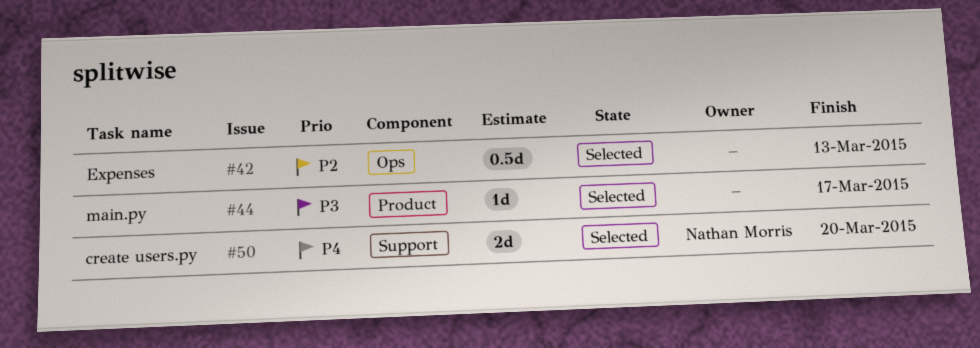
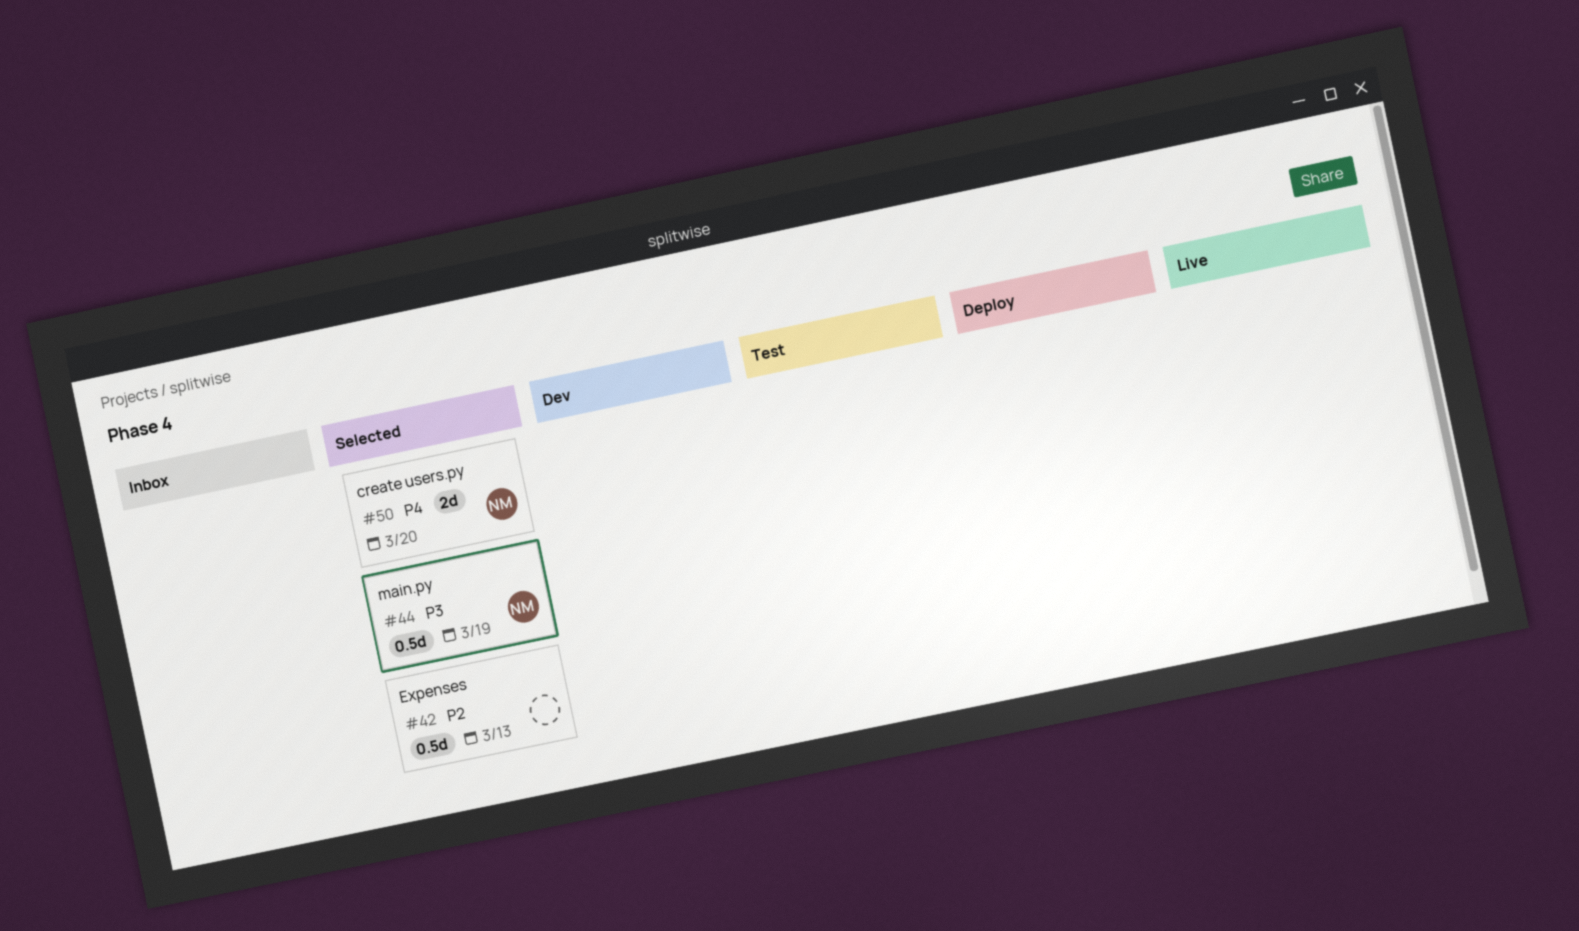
#44, owner: none -> Nathan Morris
#44, estimate: 1d -> 0.5d
#44, due: Mar 17 -> Mar 19

